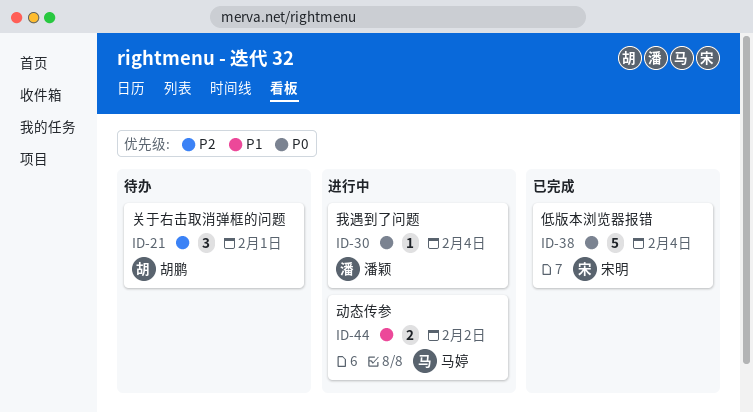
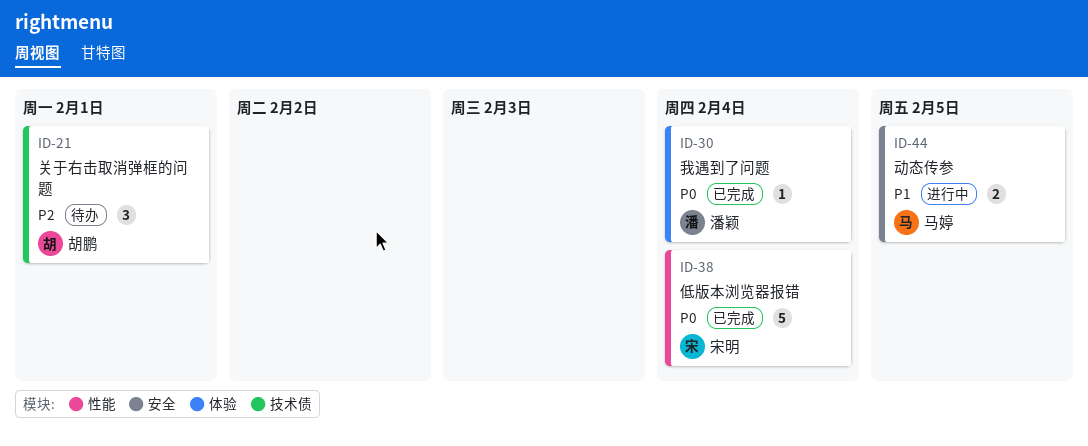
ID-30, status: 进行中 -> 已完成
ID-44, due: Feb 2 -> Feb 5

